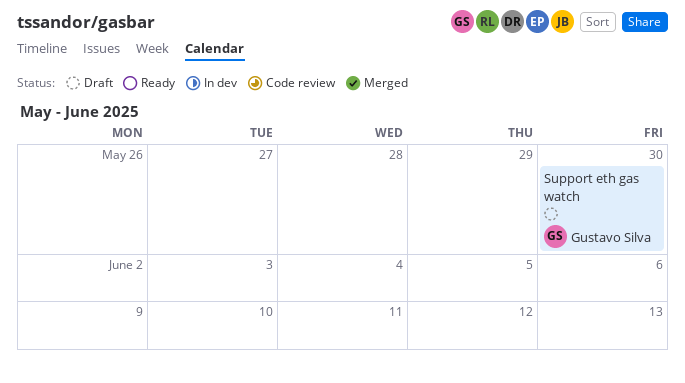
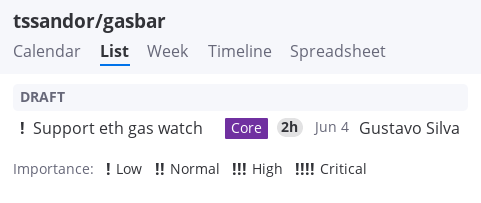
Support eth gas watch, due: May 30 -> Jun 4

